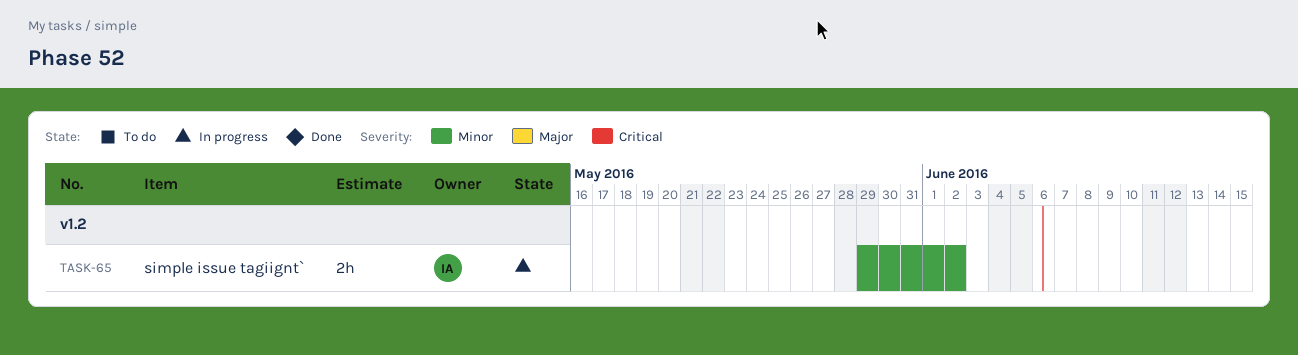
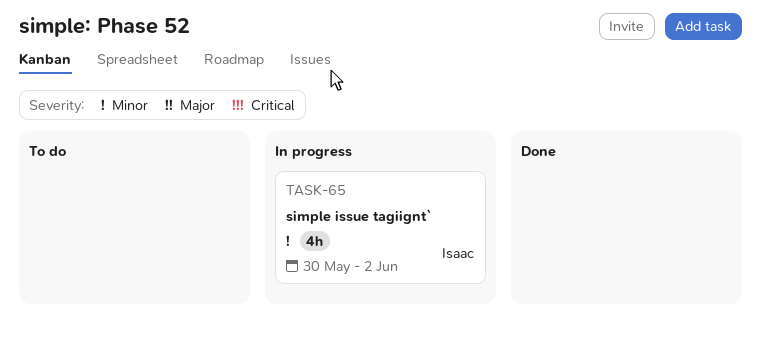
TASK-65, estimate: 2h -> 4h
TASK-65, start: May 29 -> May 30

